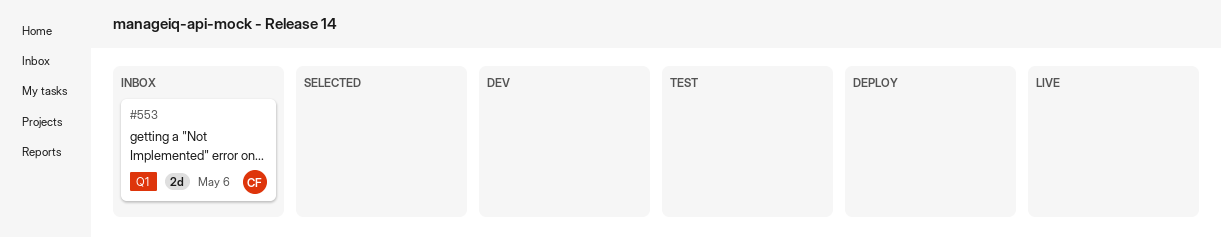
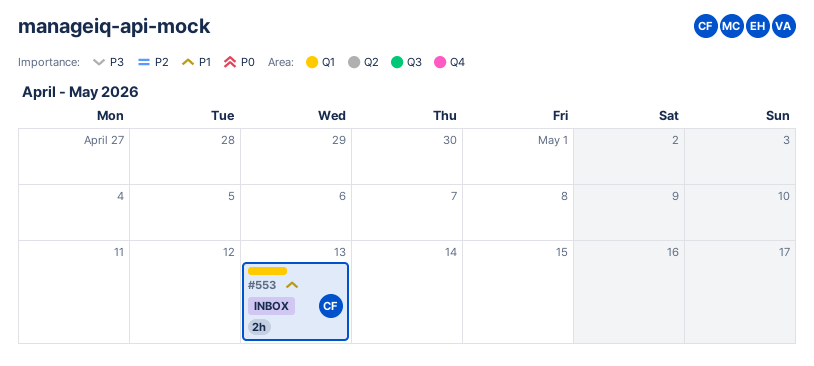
#553, estimate: 2d -> 2h
#553, due: May 6 -> May 13

